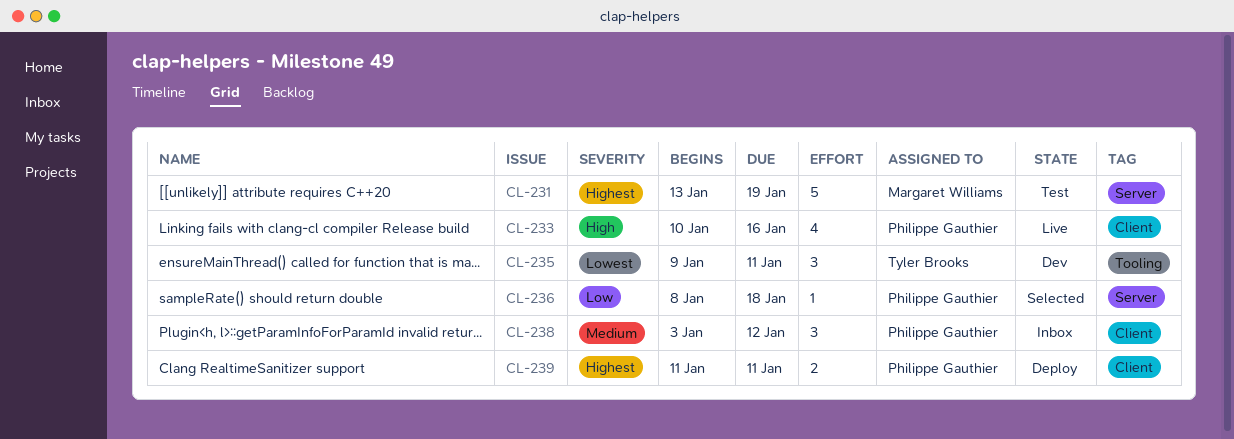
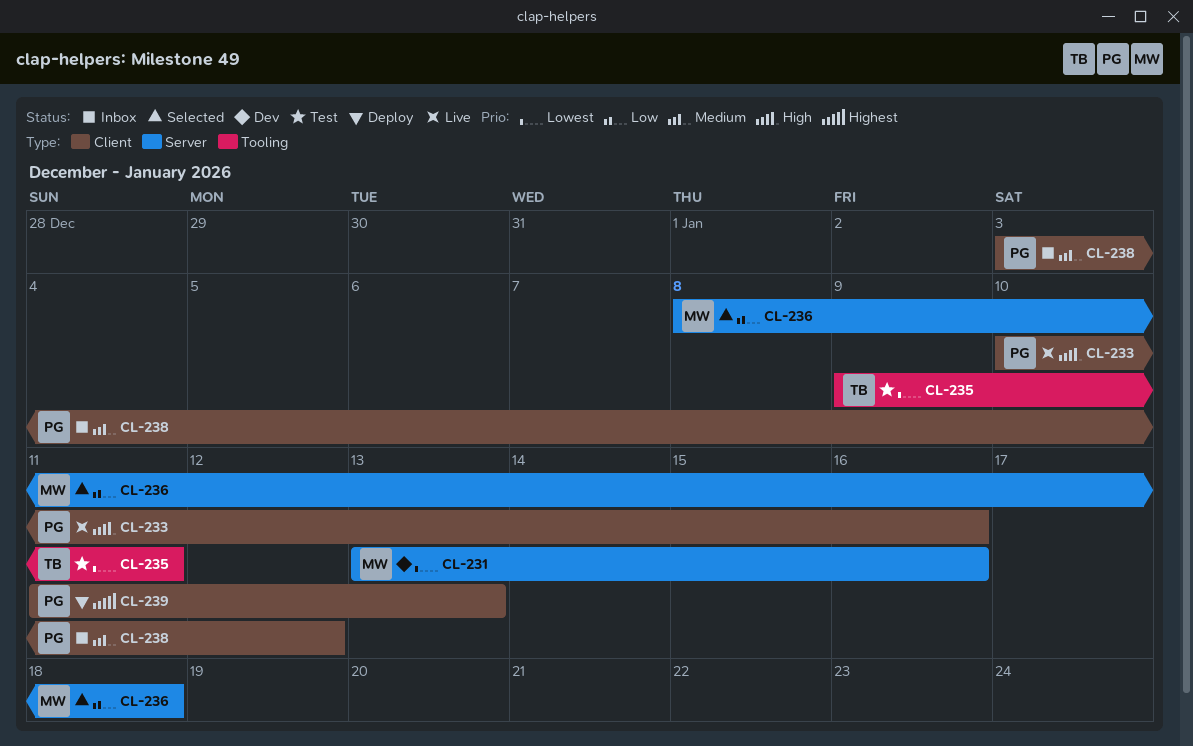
CL-231, status: Test -> Dev
CL-231, priority: Highest -> Lowest
CL-231, due: Jan 19 -> Jan 16
CL-235, status: Dev -> Test
CL-236, owner: Philippe Gauthier -> Margaret Williams
CL-239, due: Jan 11 -> Jan 13

